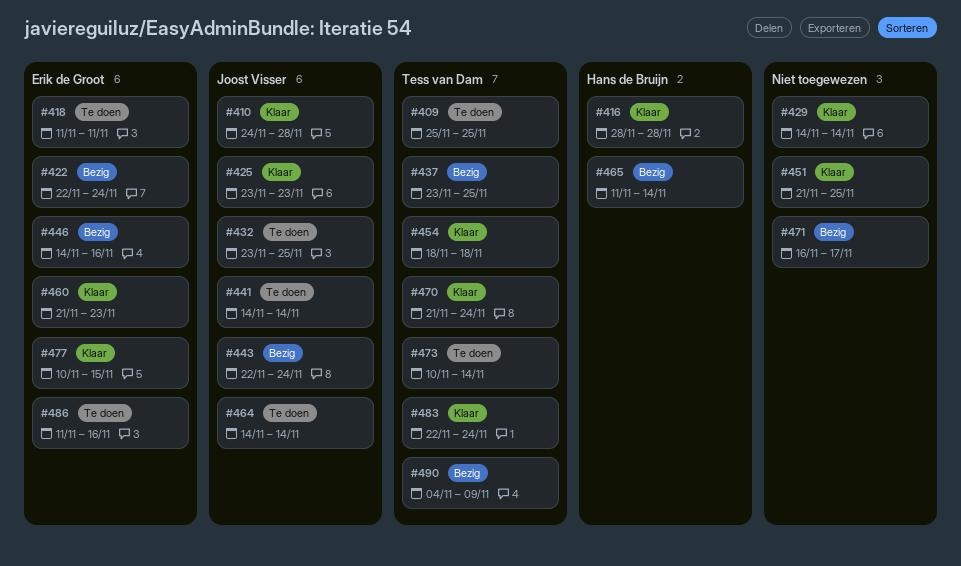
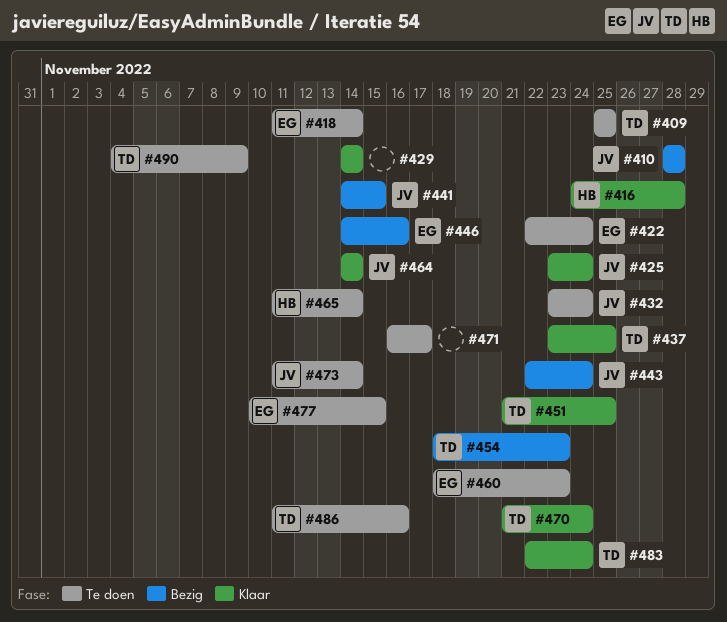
#410, status: Klaar -> Bezig
#410, start: Nov 24 -> Nov 28
#416, start: Nov 28 -> Nov 24
#418, due: Nov 11 -> Nov 14
#422, status: Bezig -> Te doen
#425, due: Nov 23 -> Nov 24
#432, due: Nov 25 -> Nov 24
#437, status: Bezig -> Klaar
#441, status: Te doen -> Bezig
#441, due: Nov 14 -> Nov 15
#451, owner: none -> Tess van Dam
#454, status: Klaar -> Bezig
#454, due: Nov 18 -> Nov 23
#460, status: Klaar -> Te doen
#460, start: Nov 21 -> Nov 18
#464, status: Te doen -> Klaar
#465, status: Bezig -> Te doen
#471, status: Bezig -> Te doen
#473, owner: Tess van Dam -> Joost Visser
#473, start: Nov 10 -> Nov 11
#477, status: Klaar -> Te doen
#486, owner: Erik de Groot -> Tess van Dam
#490, status: Bezig -> Te doen

